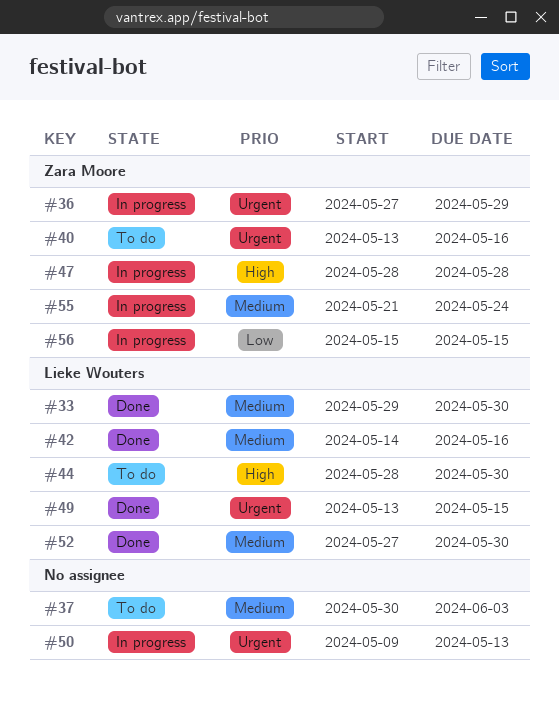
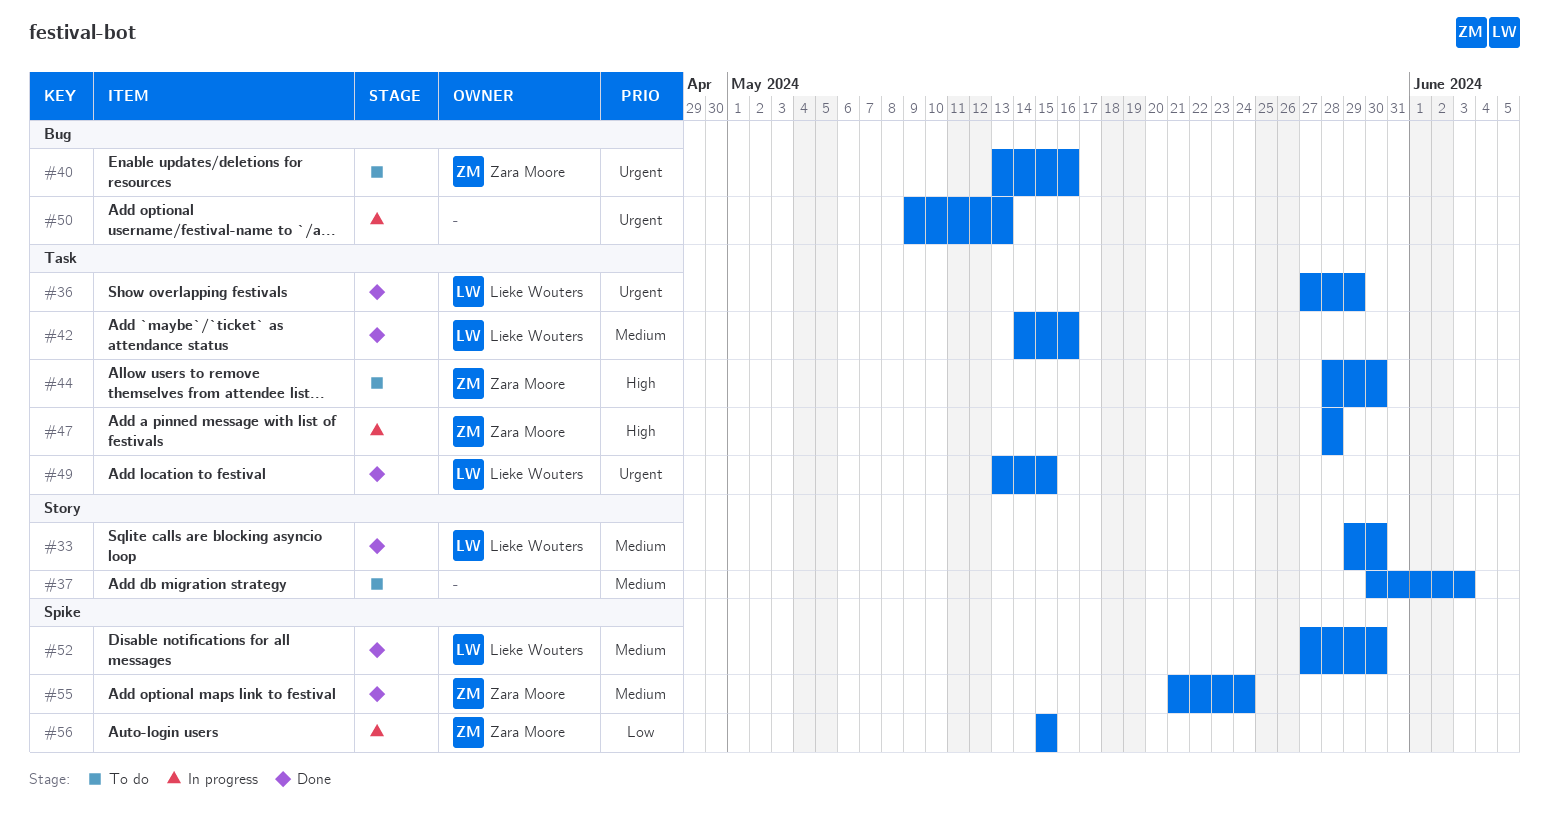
#36, status: In progress -> Done
#36, owner: Zara Moore -> Lieke Wouters
#44, owner: Lieke Wouters -> Zara Moore
#55, status: In progress -> Done

